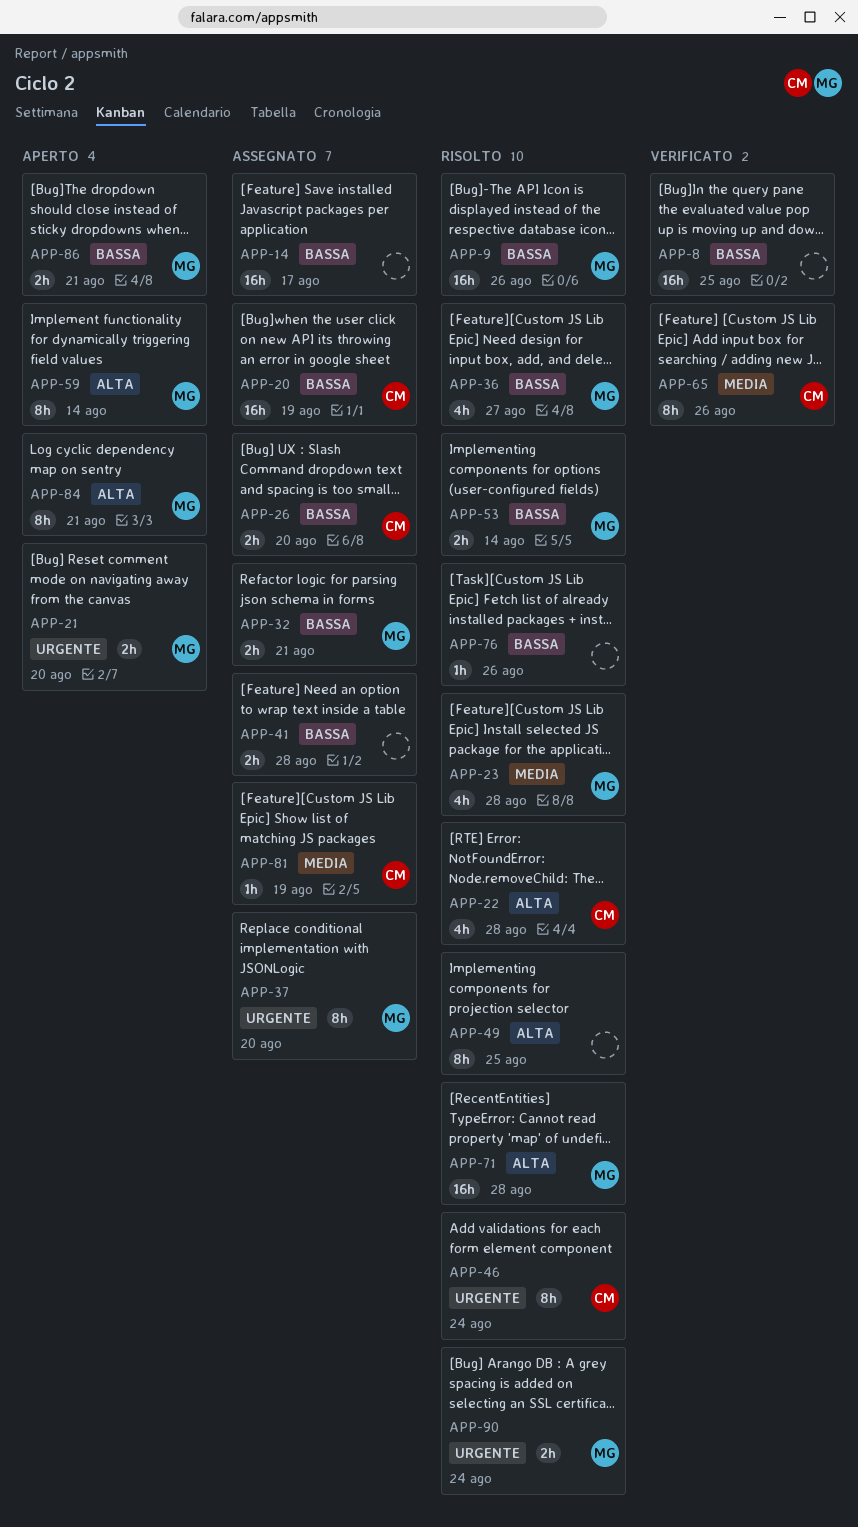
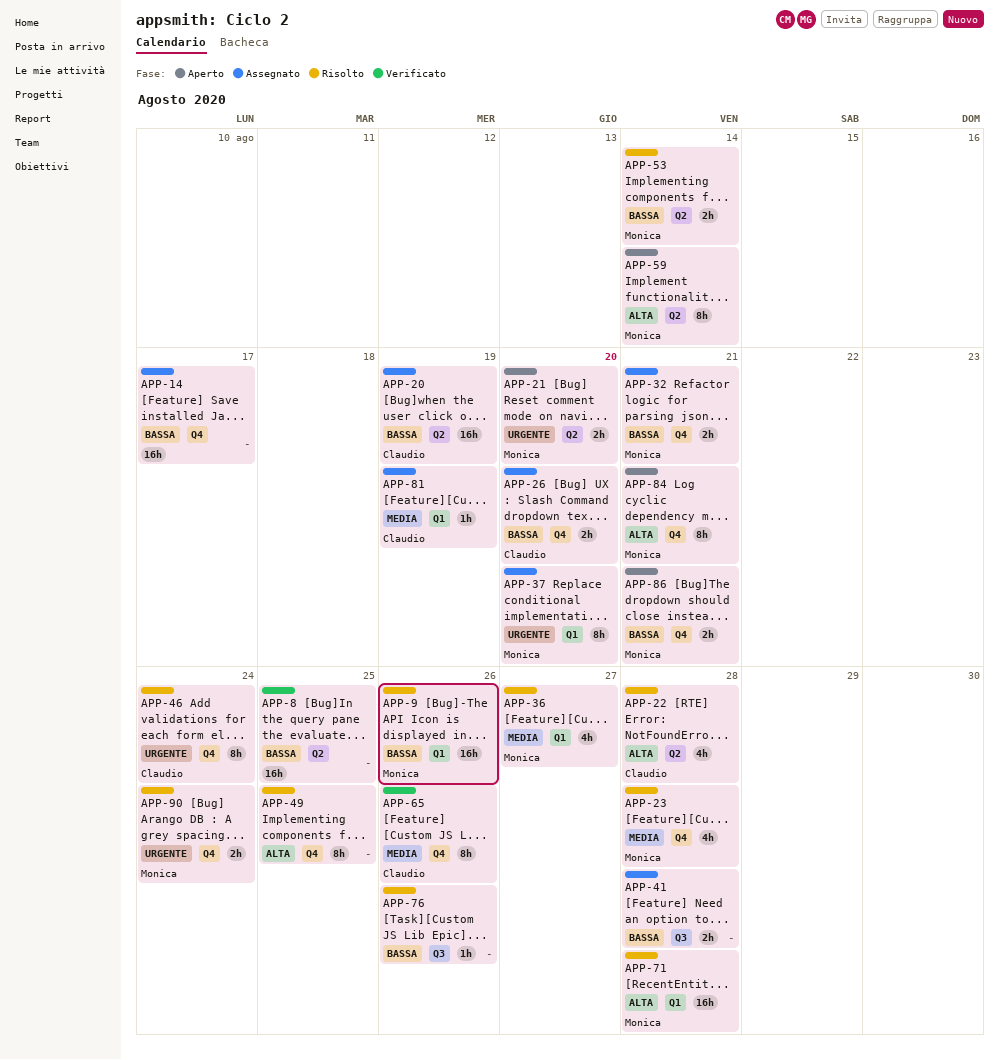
APP-36, priority: Bassa -> Media

